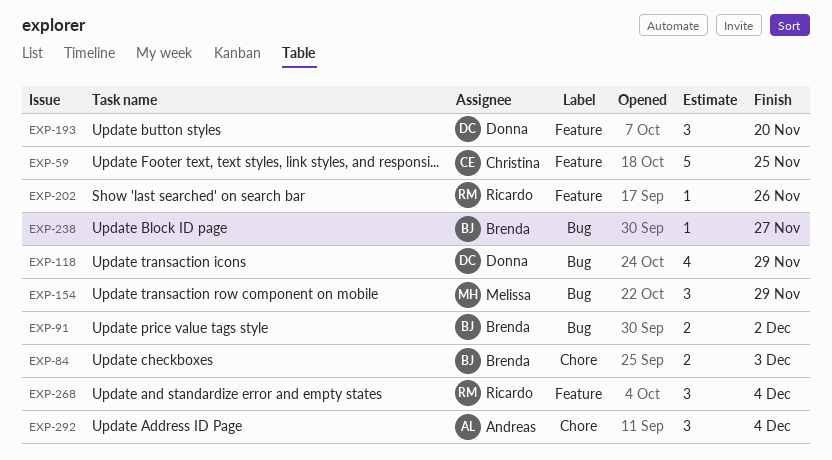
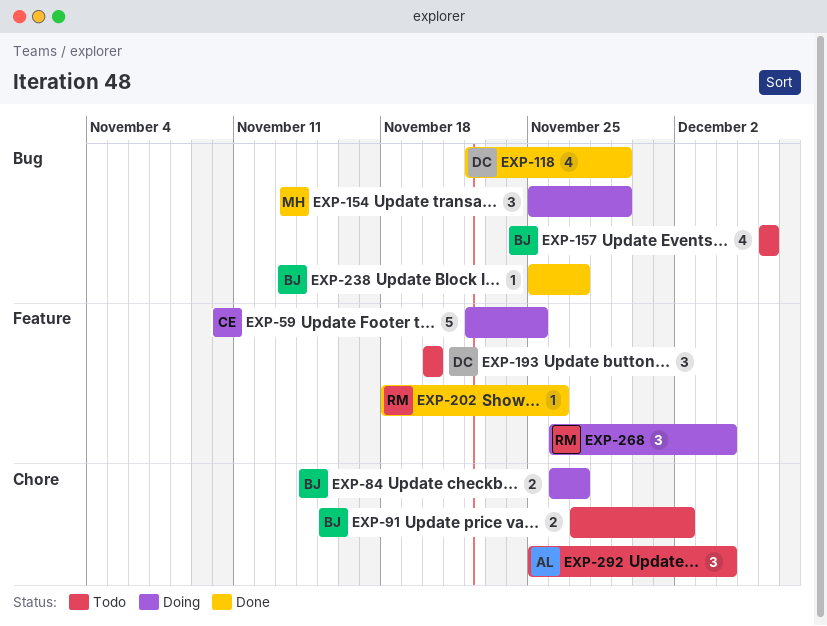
EXP-84, due: Dec 3 -> Nov 27
EXP-91, label: Bug -> Chore
EXP-157: none -> present

